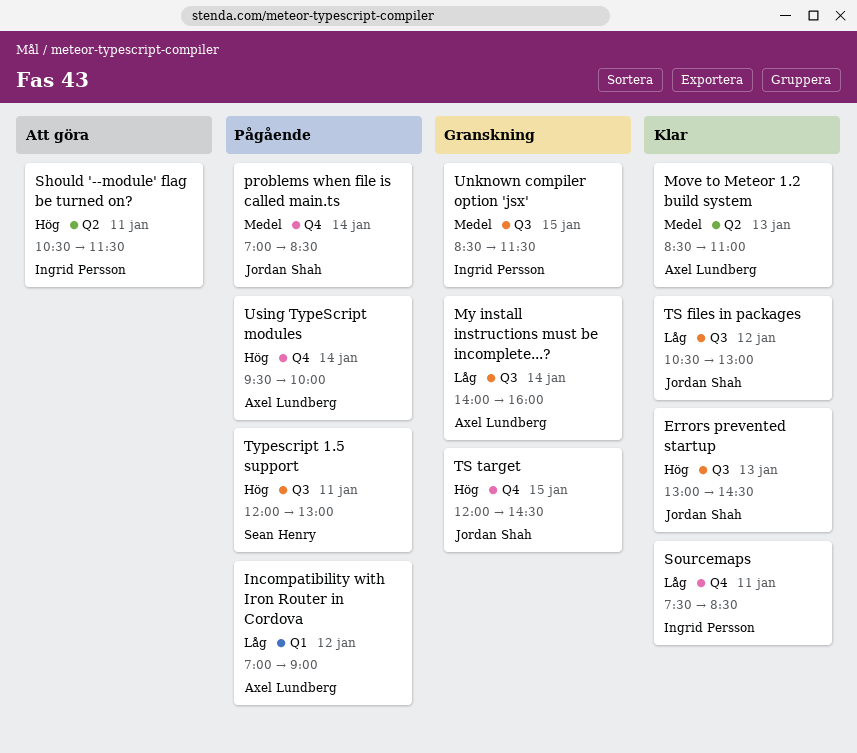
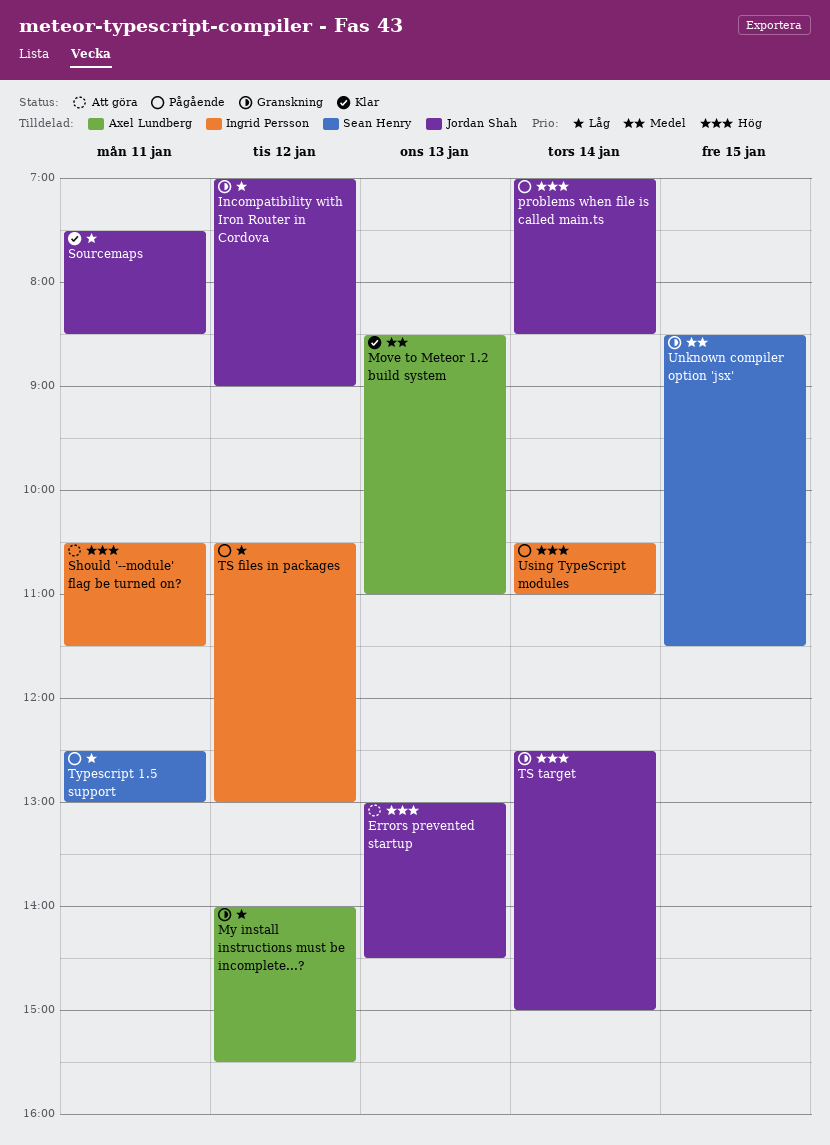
Errors prevented startup, status: Klar -> Att göra
Incompatibility with Iron Router in Cordova, status: Pågående -> Granskning
Incompatibility with Iron Router in Cordova, owner: Axel Lundberg -> Jordan Shah
My install instructions must be incomplete...?, day: Jan 14 -> Jan 12
My install instructions must be incomplete...?, ends: 16:00 -> 15:30
problems when file is called main.ts, priority: Medel -> Hög
Sourcemaps, owner: Ingrid Persson -> Jordan Shah
TS files in packages, status: Klar -> Pågående
TS files in packages, owner: Jordan Shah -> Ingrid Persson
TS target, day: Jan 15 -> Jan 14
TS target, begins: 12:00 -> 12:30
TS target, ends: 14:30 -> 15:00
Typescript 1.5 support, priority: Hög -> Låg
Typescript 1.5 support, begins: 12:00 -> 12:30
Unknown compiler option 'jsx', owner: Ingrid Persson -> Sean Henry
Using TypeScript modules, owner: Axel Lundberg -> Ingrid Persson
Using TypeScript modules, begins: 09:30 -> 10:30
Using TypeScript modules, ends: 10:00 -> 11:00

